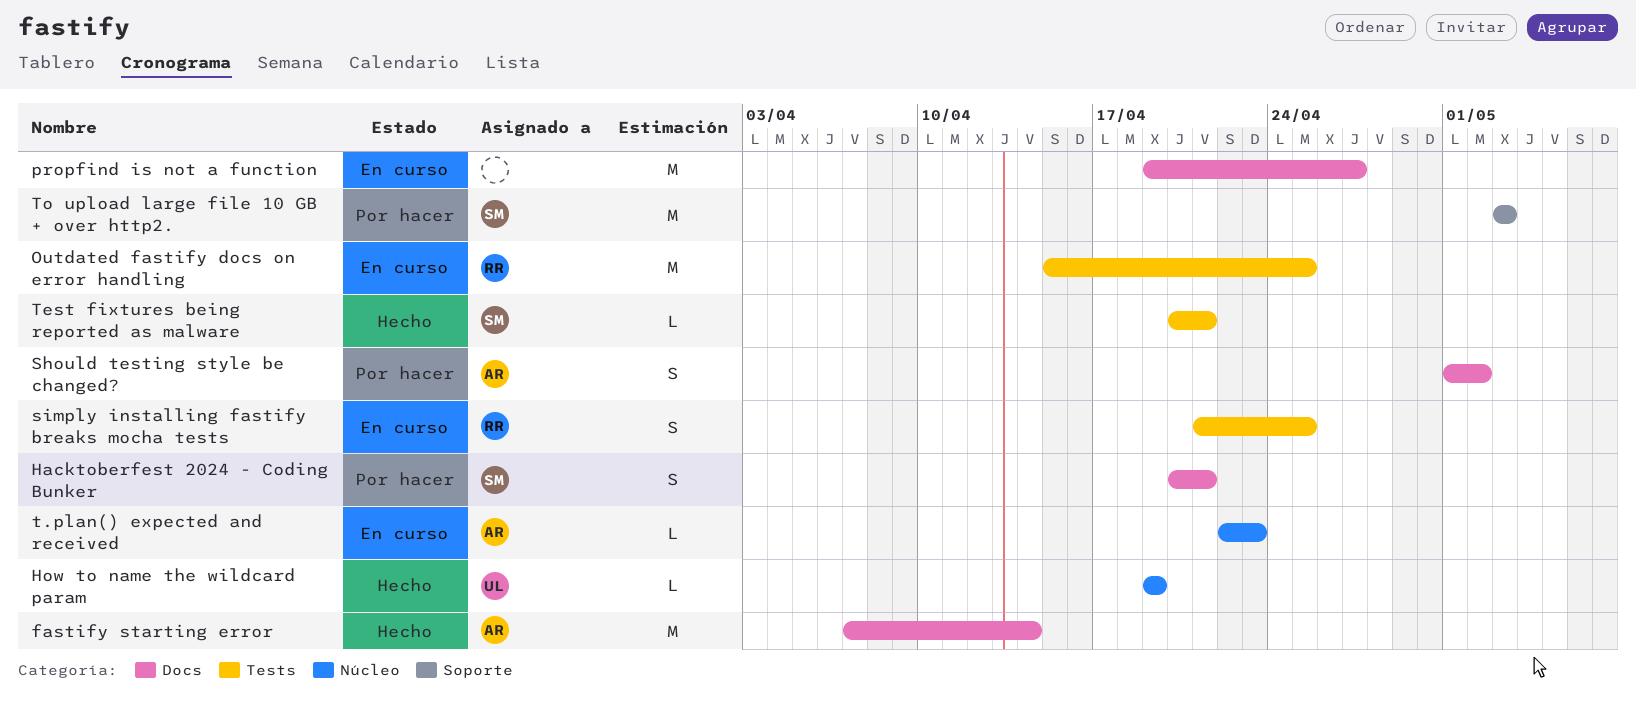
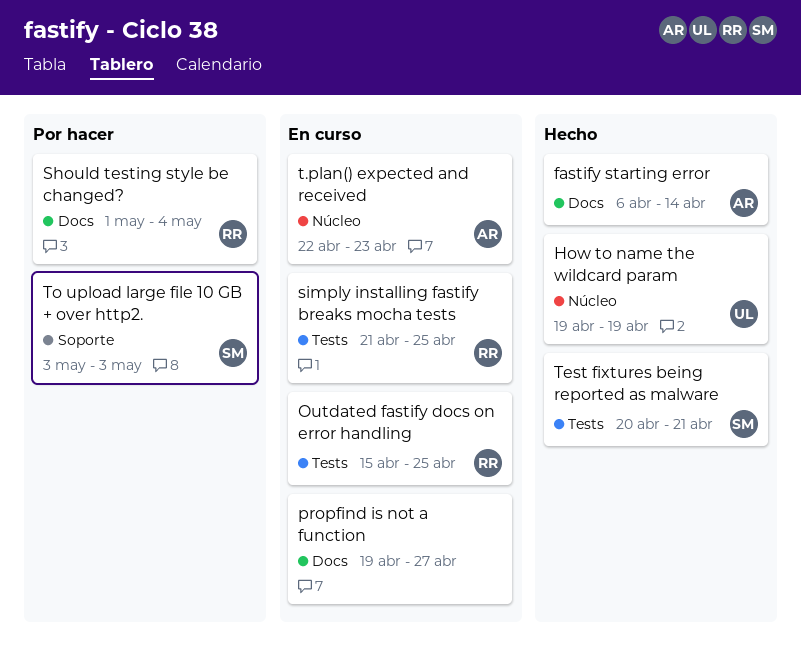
fastify starting error, start: Apr 7 -> Apr 6
Hacktoberfest 2024 - Coding Bunker: present -> none
Should testing style be changed?, owner: AR -> RR
Should testing style be changed?, due: May 2 -> May 4

